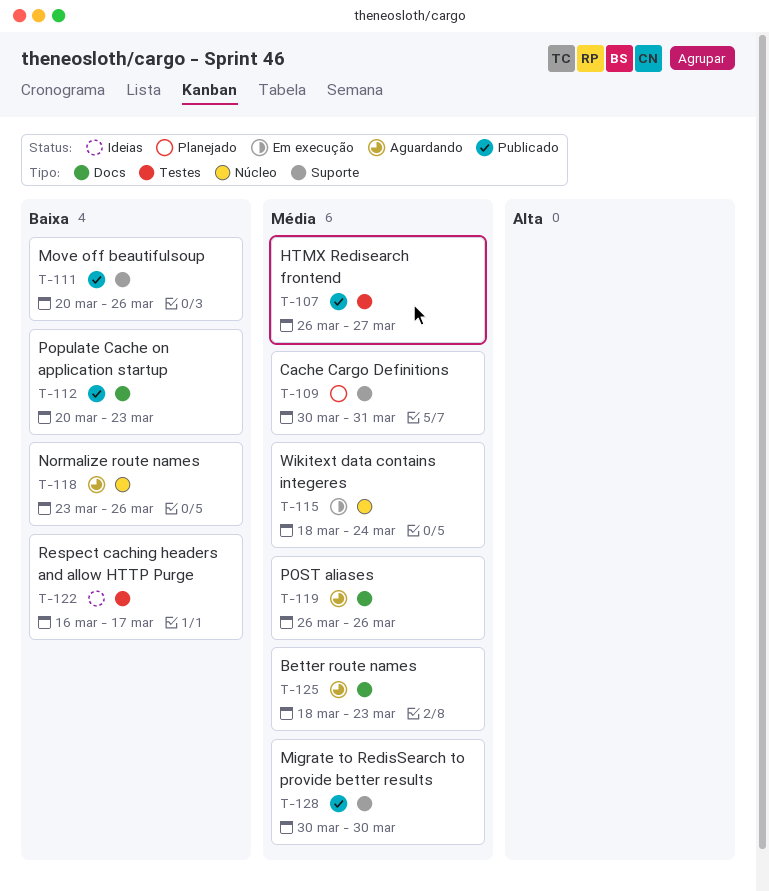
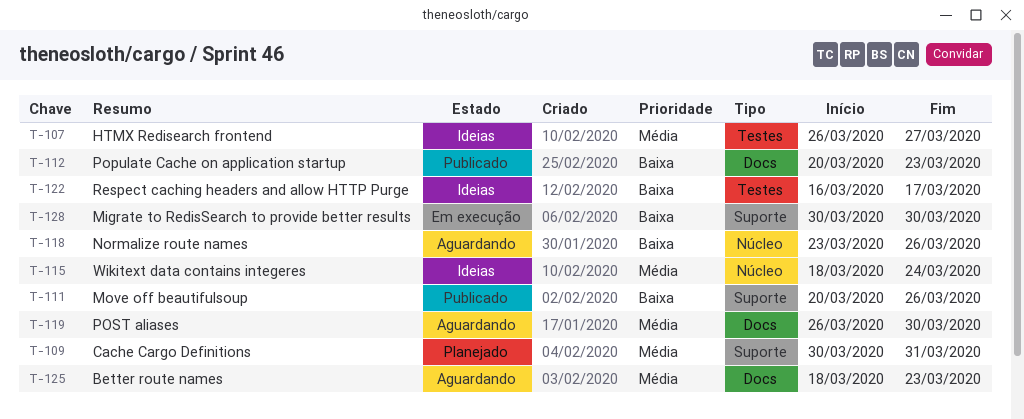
T-107, status: Publicado -> Ideias
T-115, status: Em execução -> Ideias
T-119, due: Mar 26 -> Mar 30
T-128, status: Publicado -> Em execução
T-128, priority: Média -> Baixa

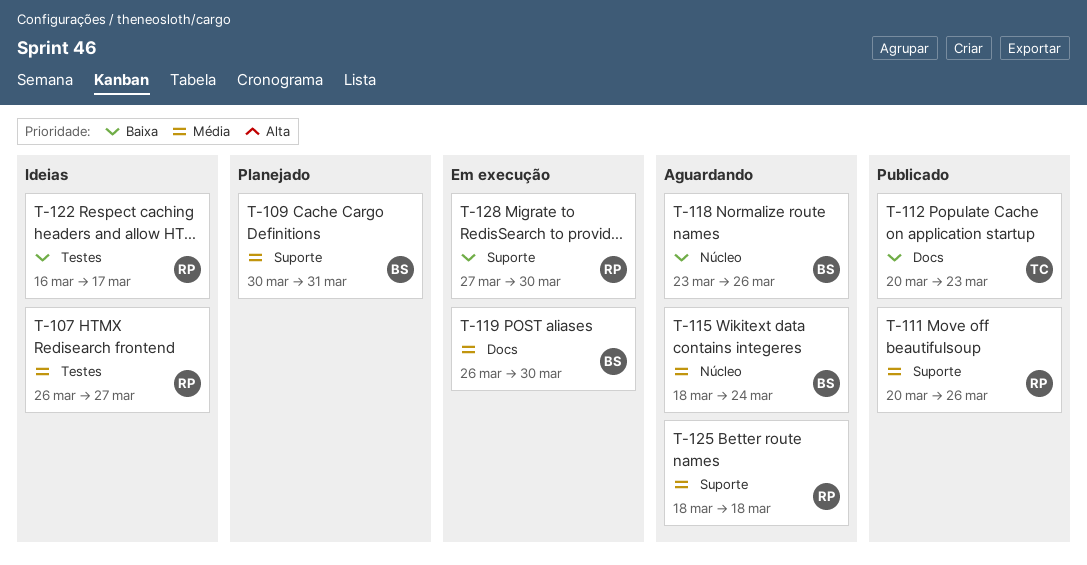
T-111, priority: Baixa -> Média
T-115, status: Ideias -> Aguardando
T-119, status: Aguardando -> Em execução
T-125, label: Docs -> Suporte
T-125, due: Mar 23 -> Mar 18
T-128, start: Mar 30 -> Mar 27

